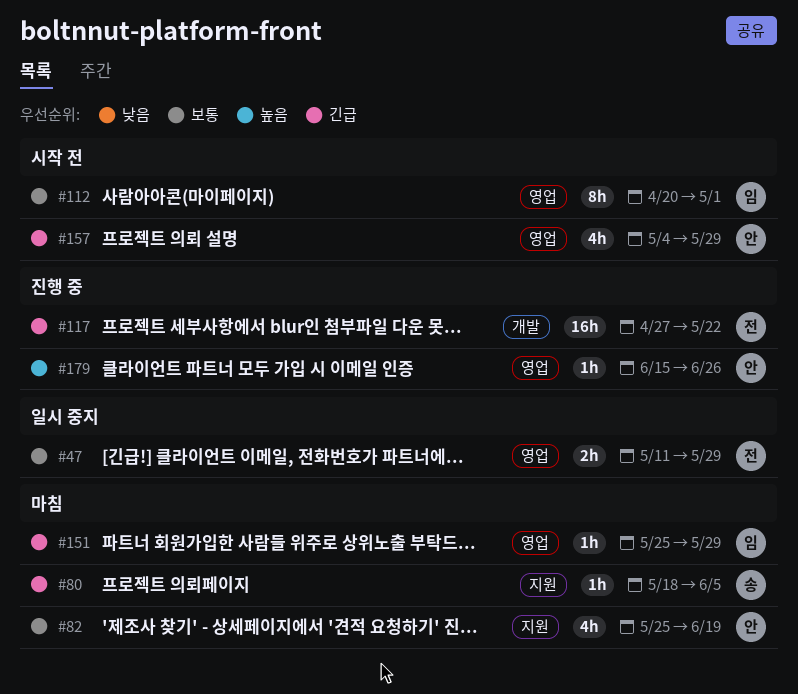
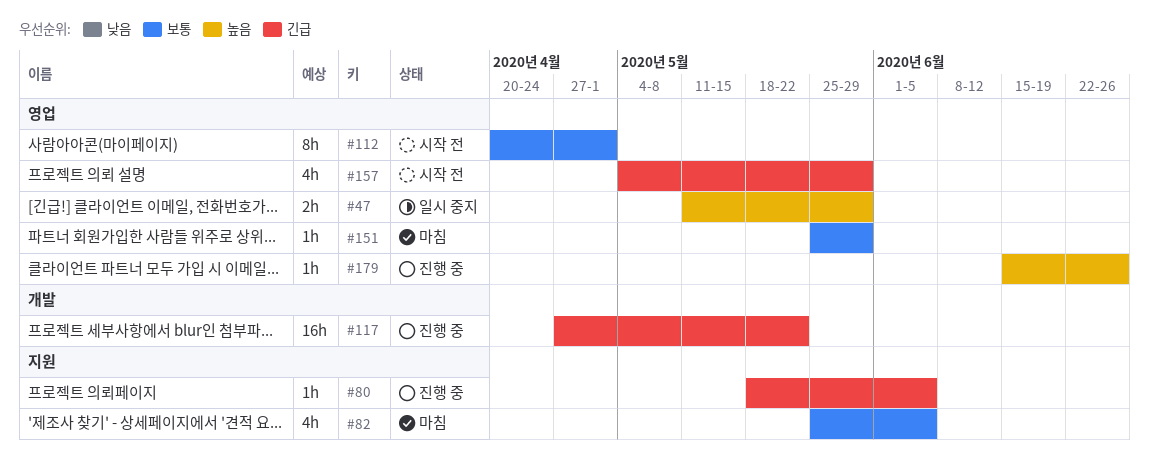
#47, priority: 보통 -> 높음
#80, status: 마침 -> 진행 중
#82, due: Jun 19 -> Jun 5
#151, priority: 긴급 -> 보통

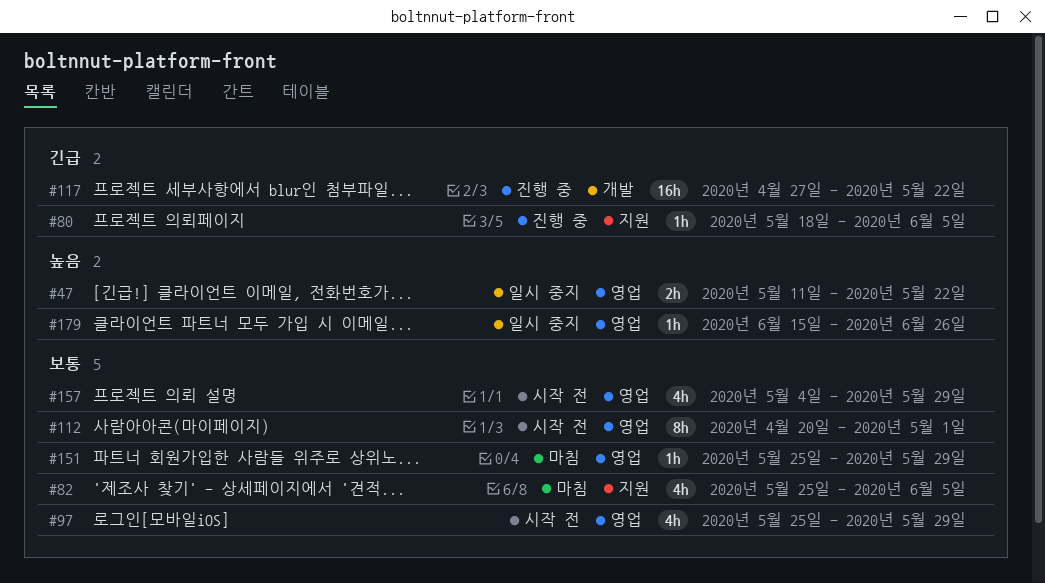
#47, due: May 29 -> May 22
#97: none -> present
#157, priority: 긴급 -> 보통
#179, status: 진행 중 -> 일시 중지

